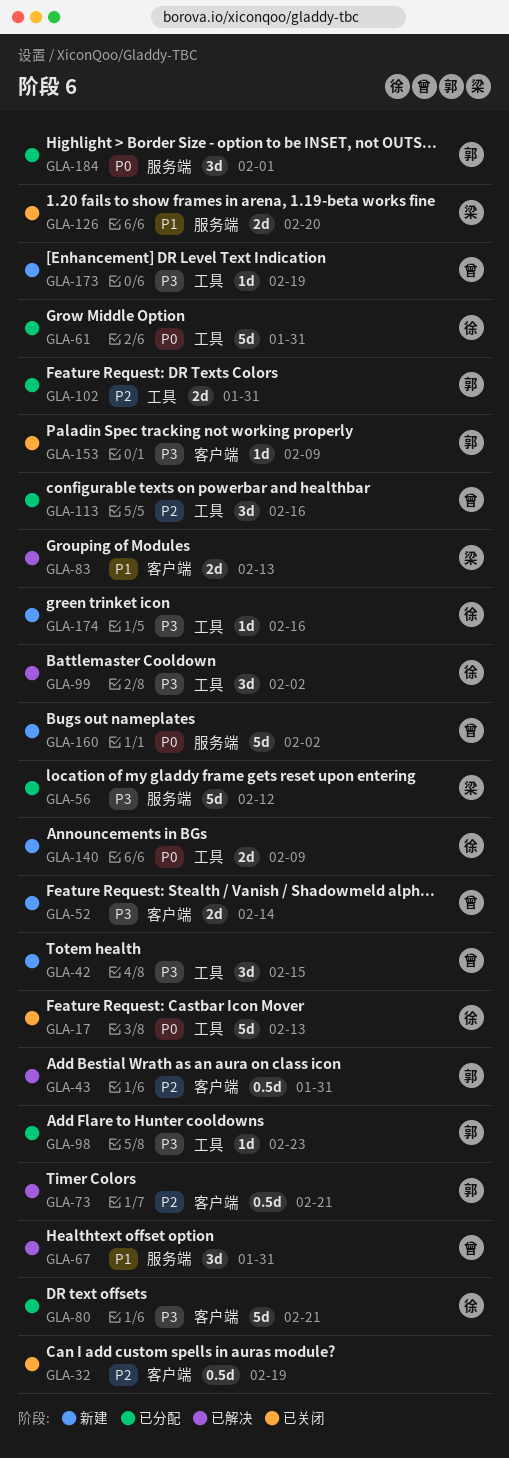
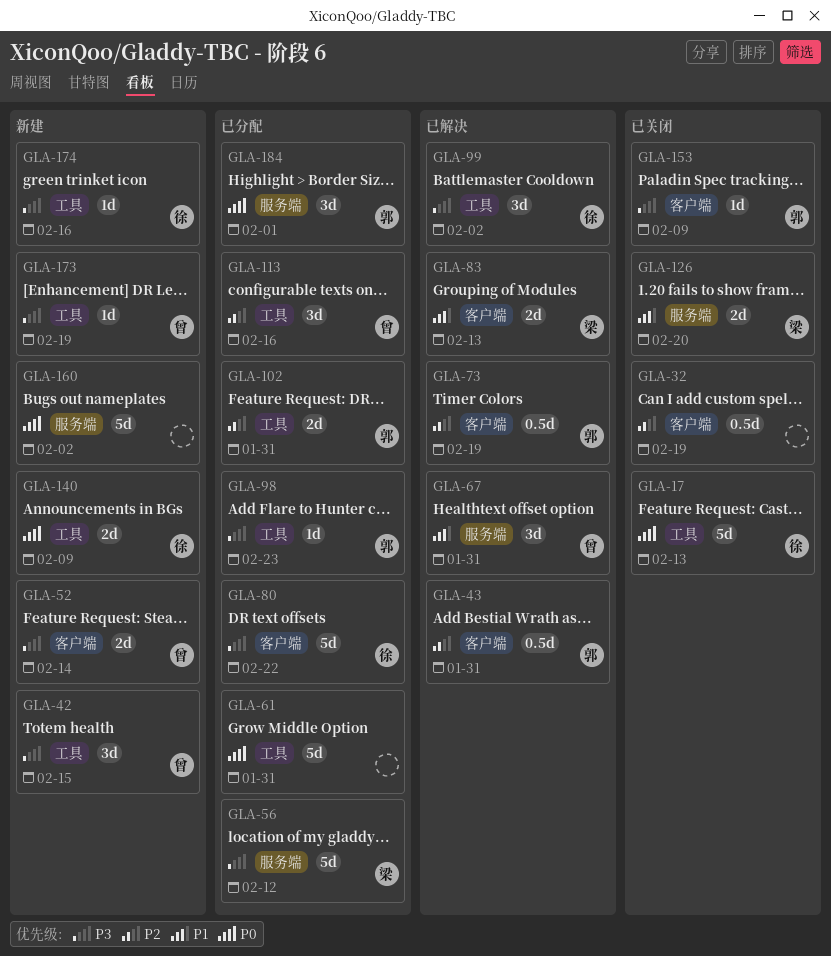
GLA-61, owner: 徐 -> none
GLA-73, due: Feb 21 -> Feb 19
GLA-80, due: Feb 21 -> Feb 22
GLA-160, owner: 曾 -> none

